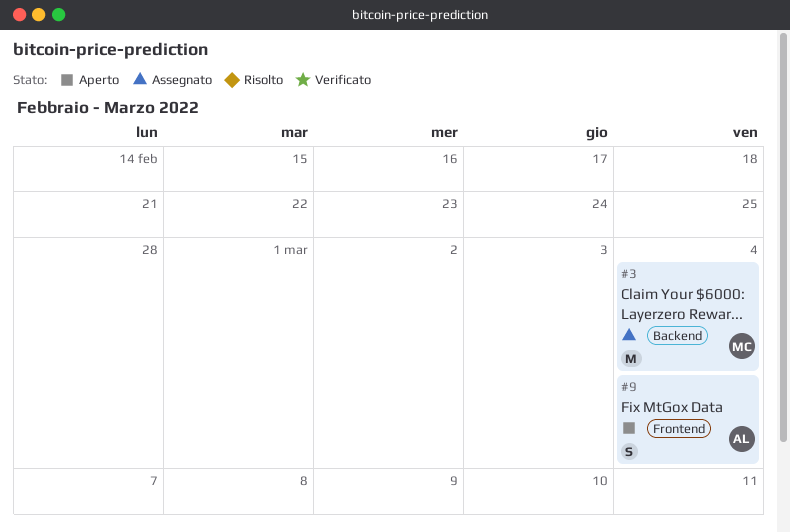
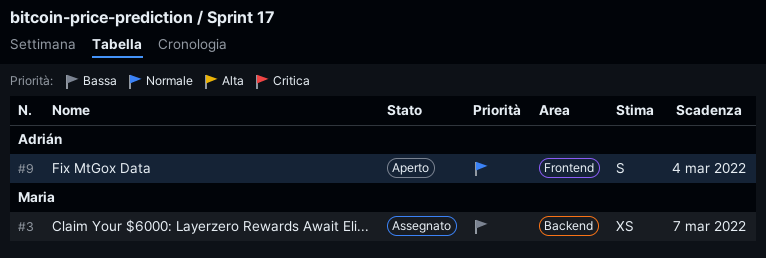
#3, estimate: M -> XS
#3, due: Mar 4 -> Mar 7

